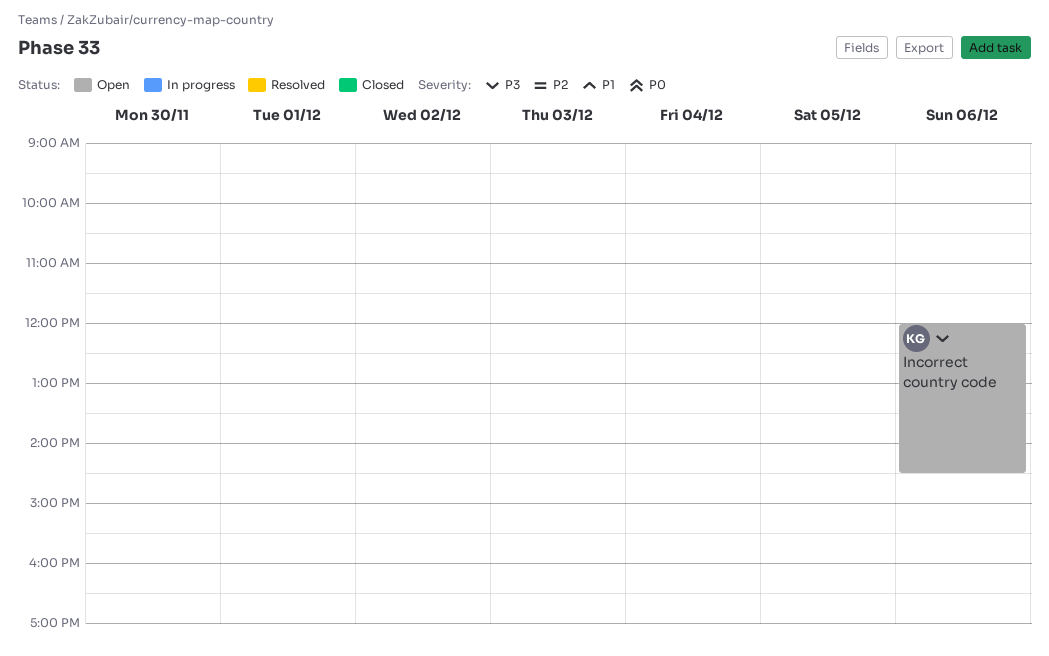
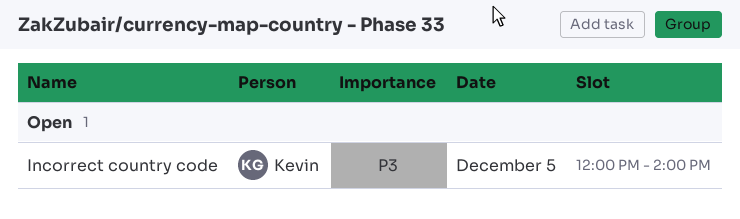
Incorrect country code, day: Dec 6 -> Dec 5
Incorrect country code, ends: 14:30 -> 14:00

